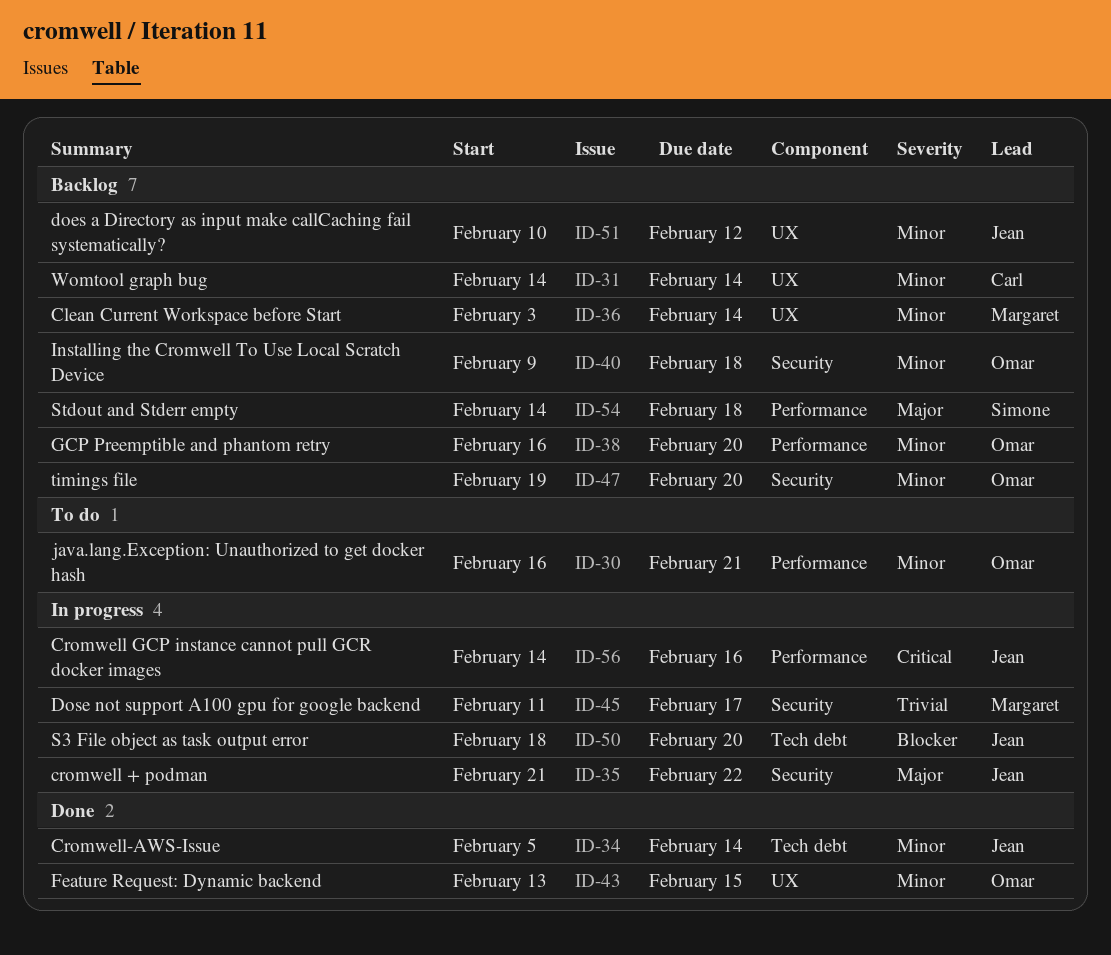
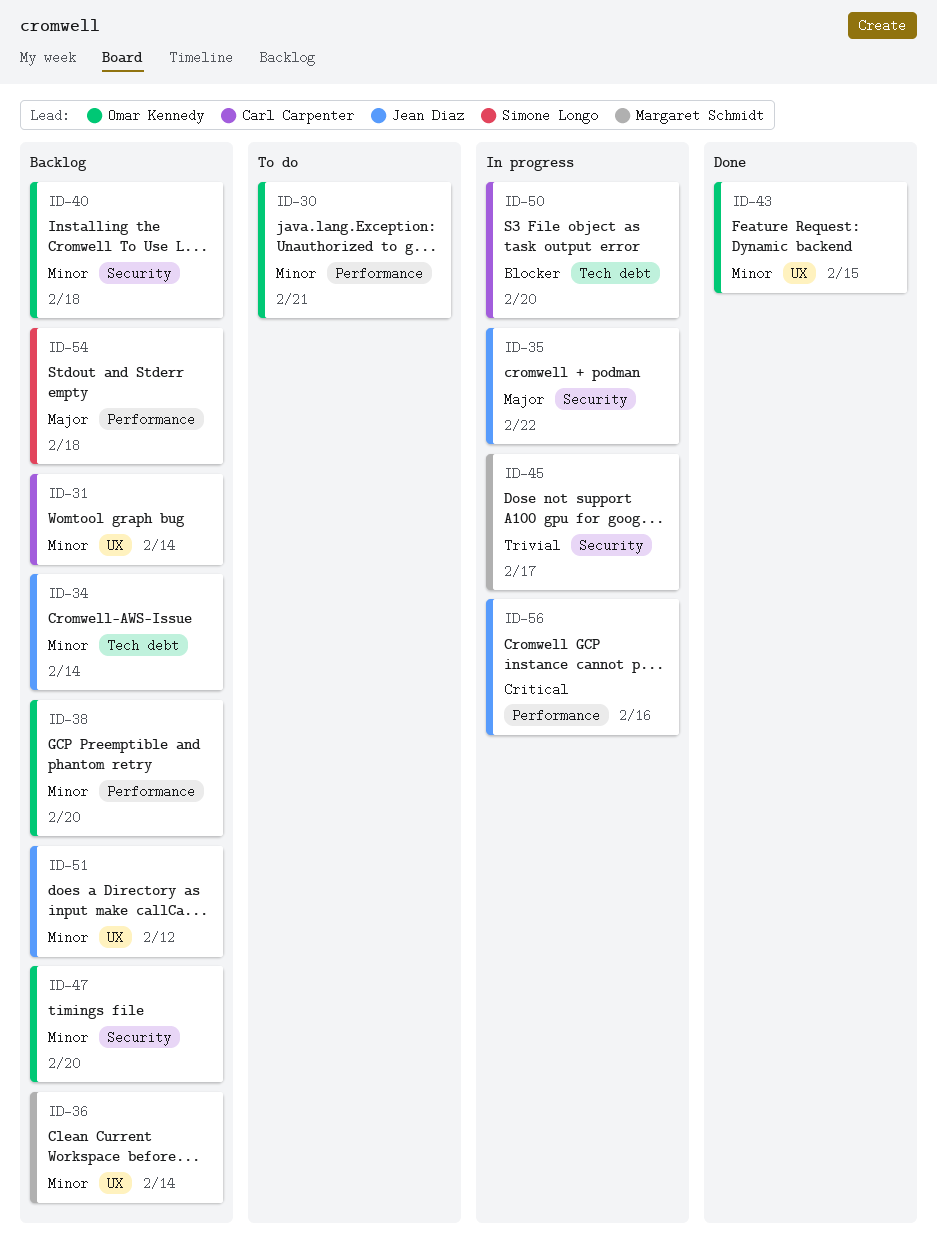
ID-34, status: Done -> Backlog
ID-50, owner: Jean Diaz -> Carl Carpenter

